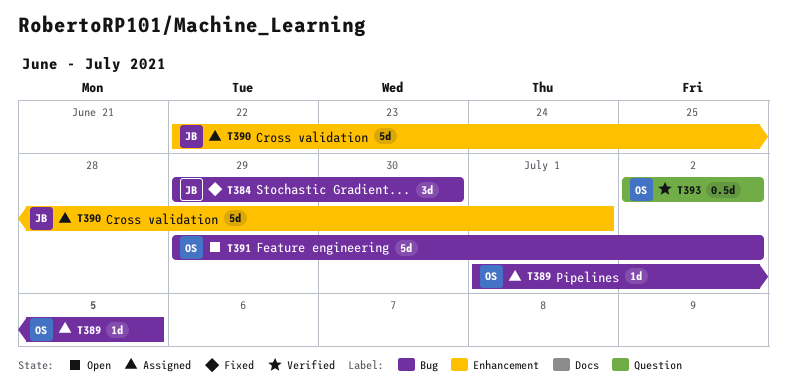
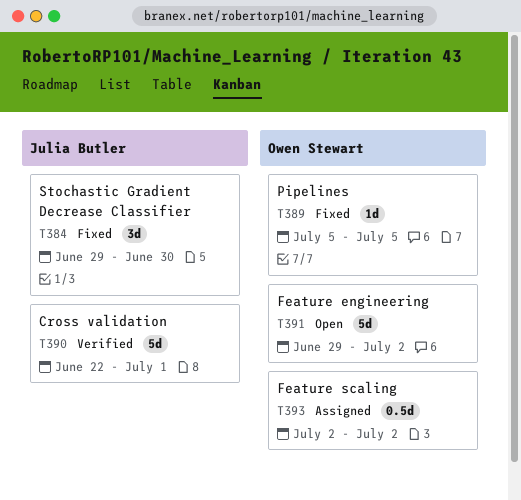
T389, status: Assigned -> Fixed
T389, start: Jul 1 -> Jul 5
T390, status: Assigned -> Verified
T393, status: Verified -> Assigned

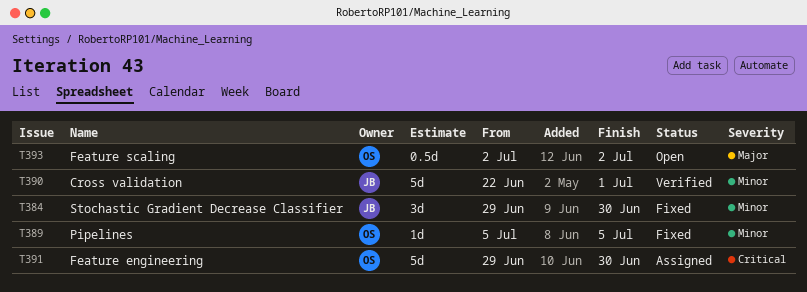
T391, status: Open -> Assigned
T391, due: Jul 2 -> Jun 30
T393, status: Assigned -> Open

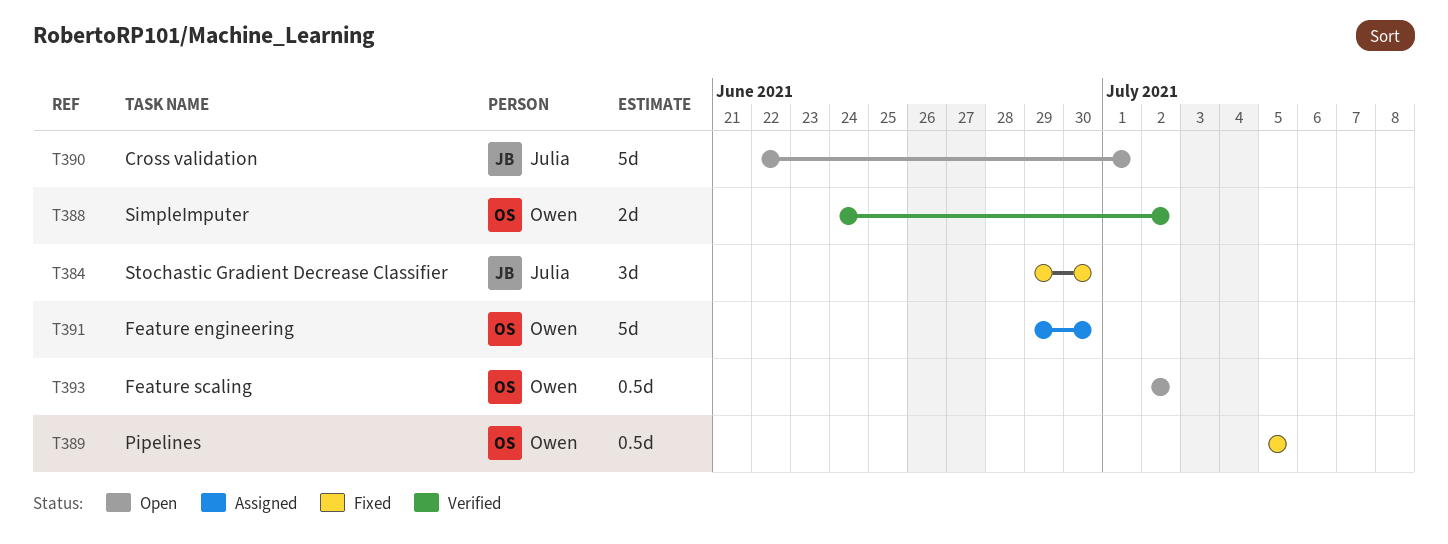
T388: none -> present
T389, estimate: 1d -> 0.5d
T390, status: Verified -> Open

